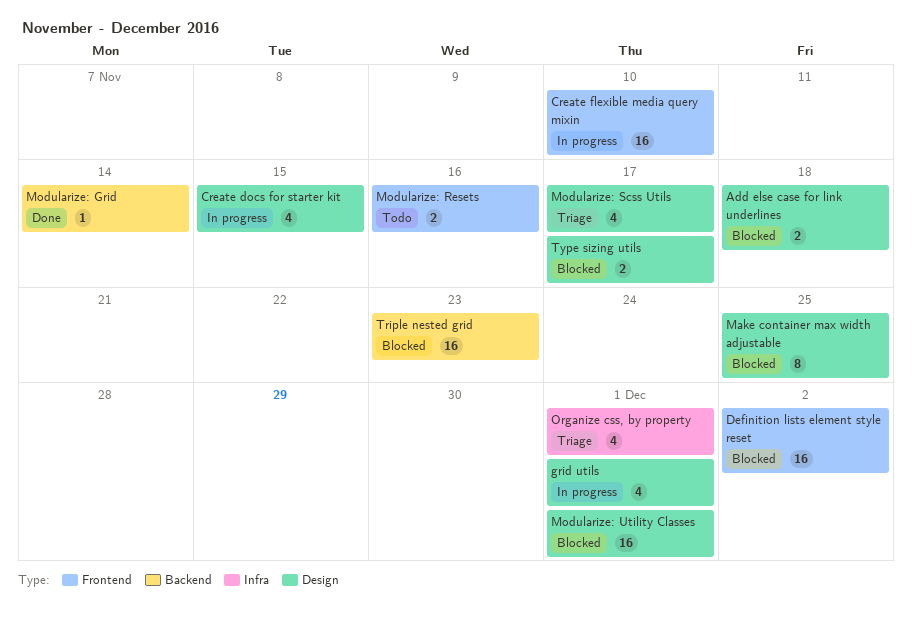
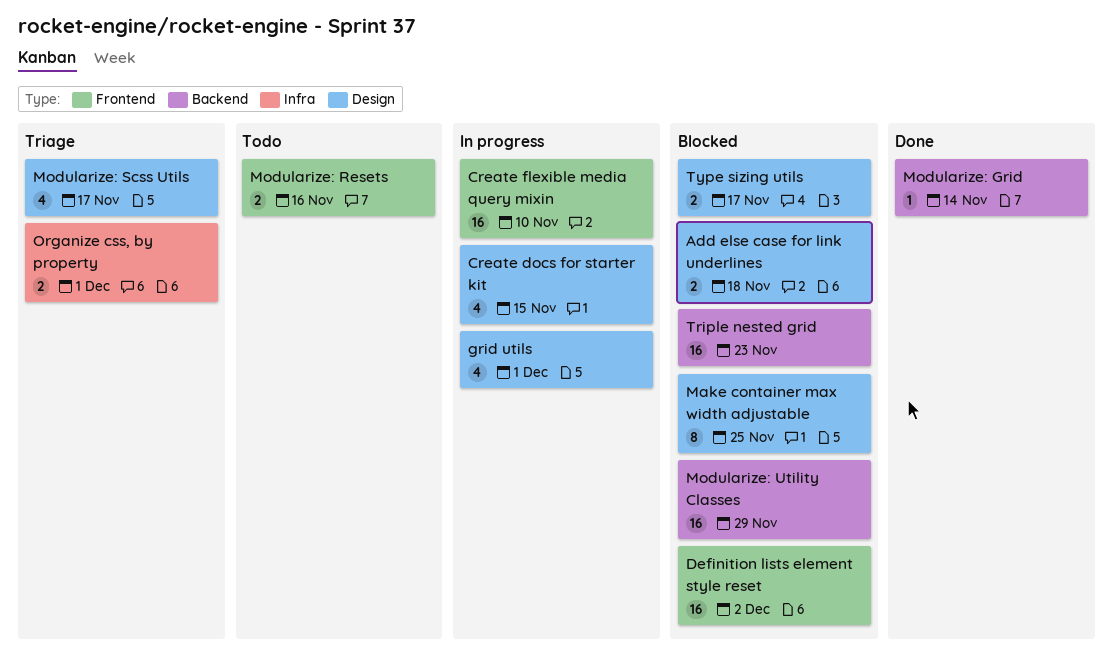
Modularize: Utility Classes, label: Design -> Backend
Modularize: Utility Classes, due: Dec 1 -> Nov 29
Organize css, by property, estimate: 4 -> 2

